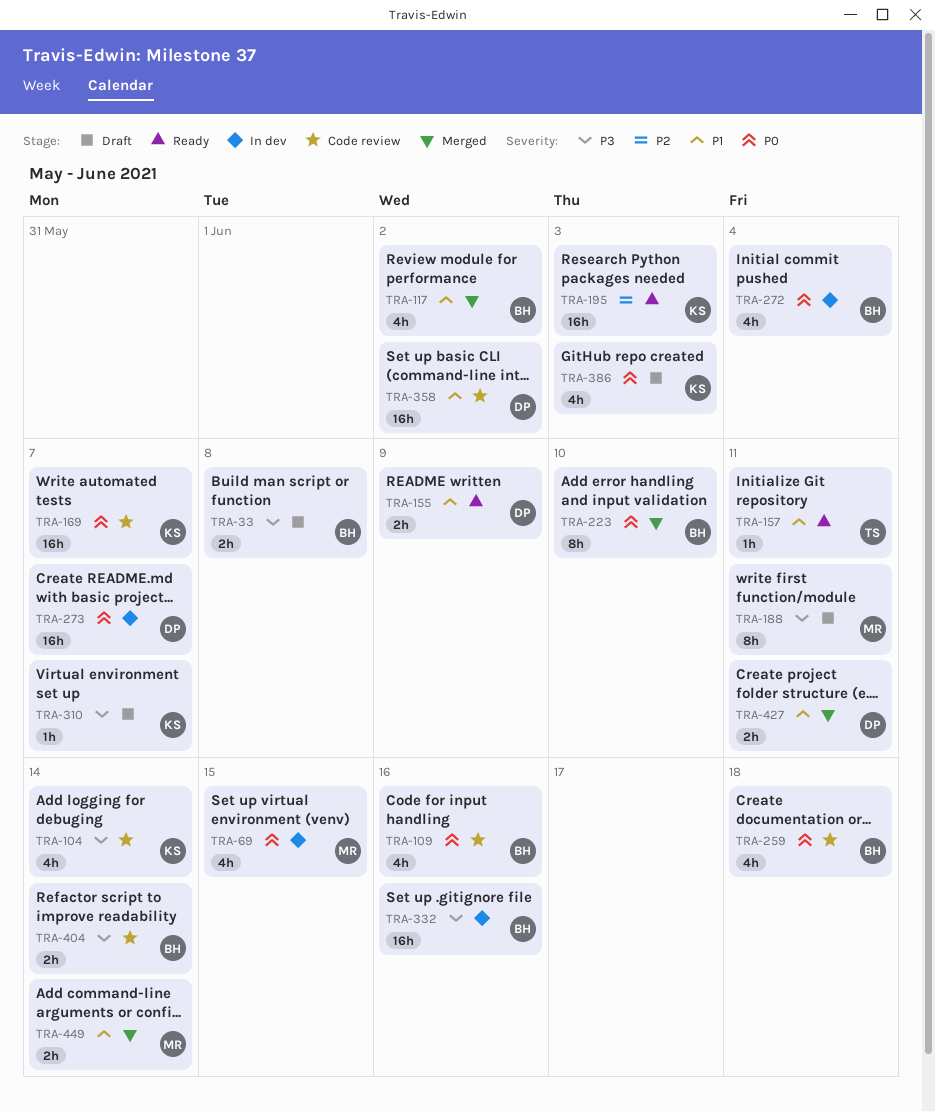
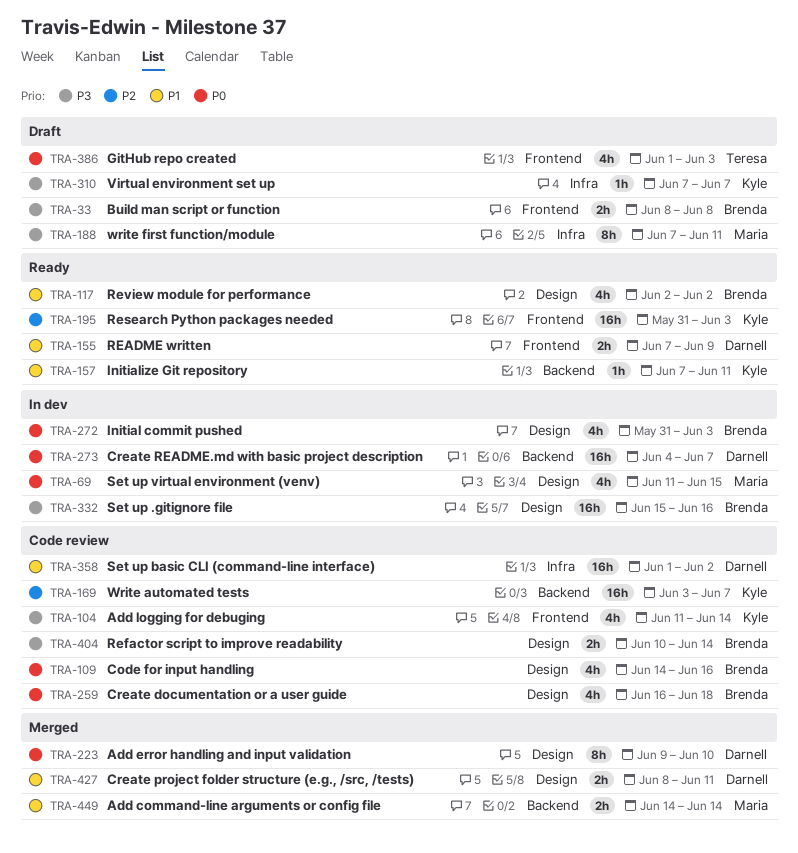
TRA-117, status: Merged -> Ready
TRA-157, owner: Teresa -> Kyle
TRA-169, priority: P0 -> P2
TRA-223, owner: Brenda -> Darnell
TRA-272, due: Jun 4 -> Jun 3
TRA-386, owner: Kyle -> Teresa

